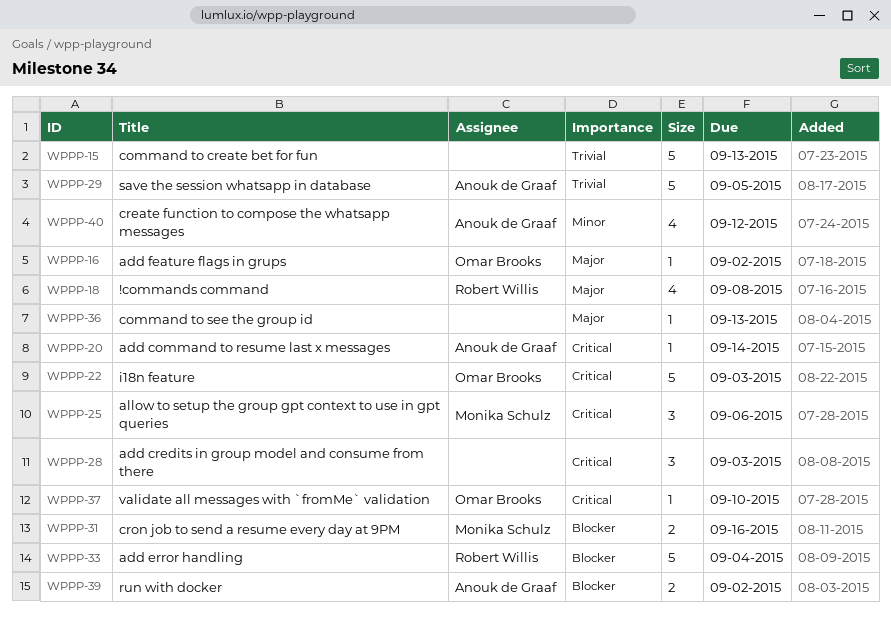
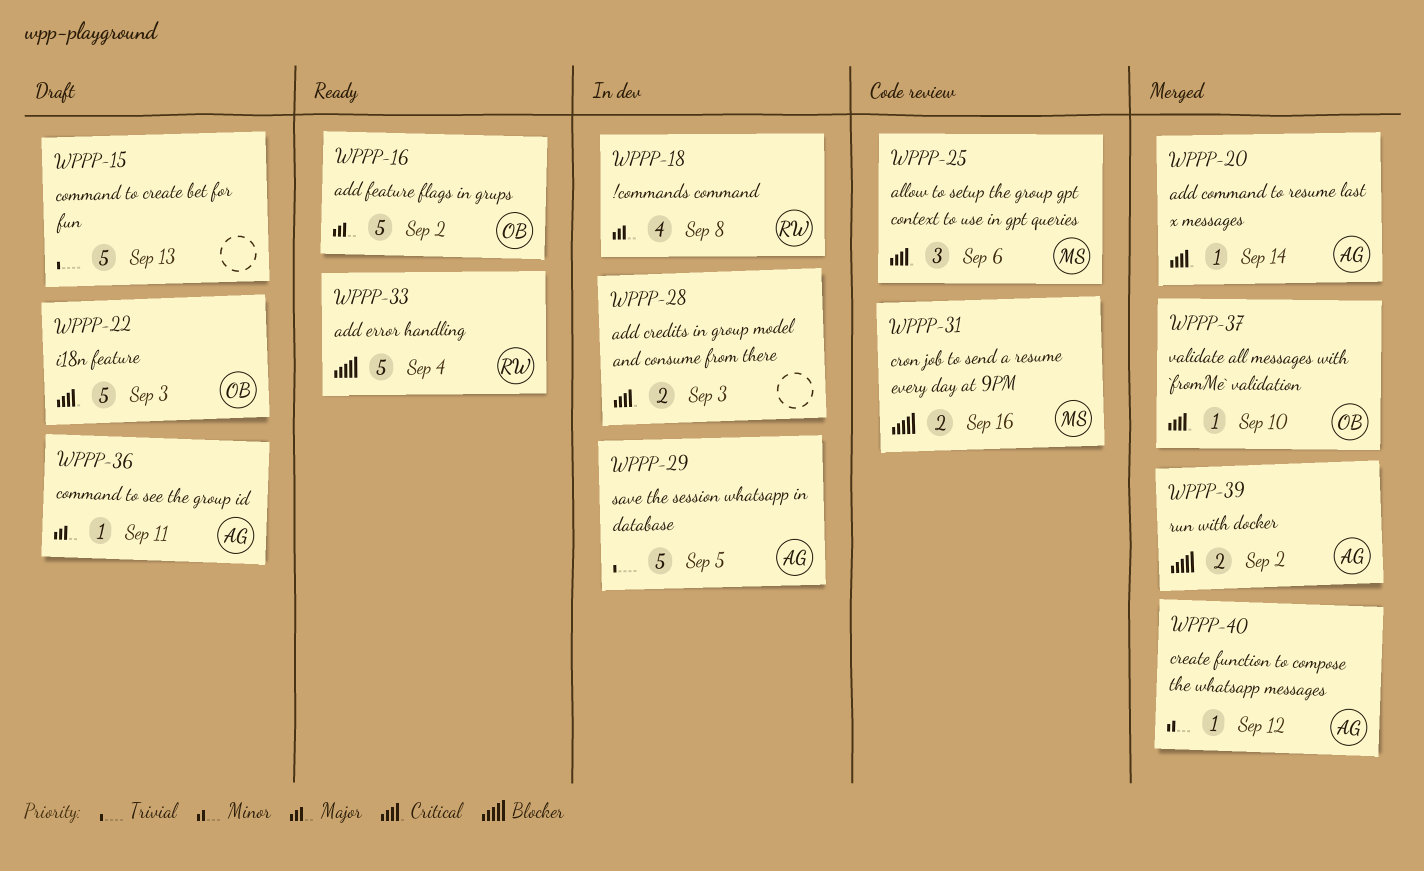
WPPP-16, estimate: 1 -> 5
WPPP-28, estimate: 3 -> 2
WPPP-36, owner: none -> Anouk de Graaf
WPPP-36, due: Sep 13 -> Sep 11
WPPP-40, estimate: 4 -> 1

